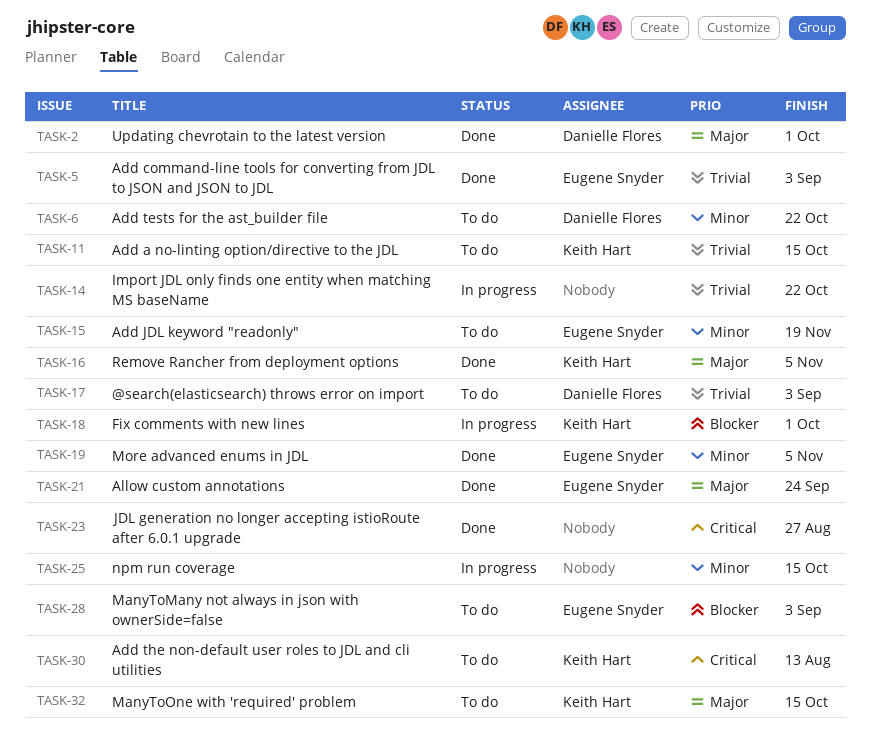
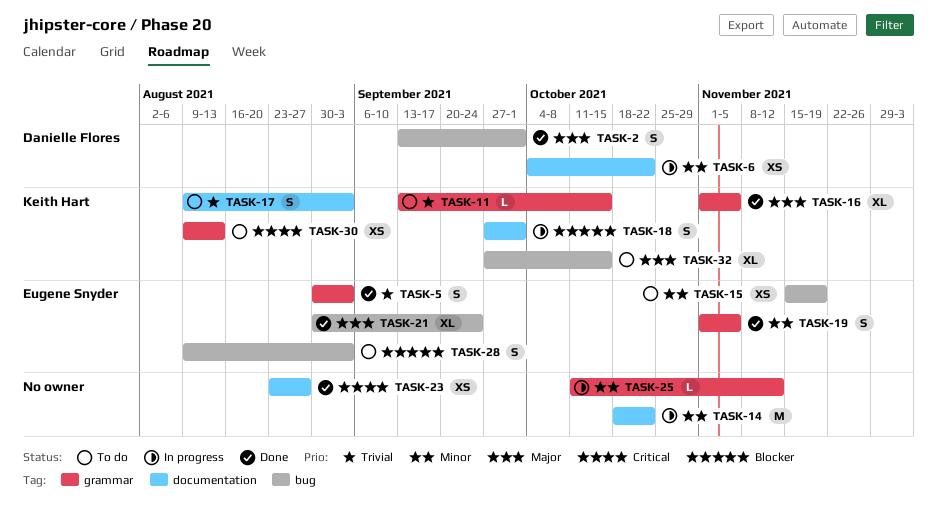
TASK-6, status: To do -> In progress
TASK-14, priority: Trivial -> Minor
TASK-17, owner: Danielle Flores -> Keith Hart
TASK-25, due: Oct 15 -> Nov 12

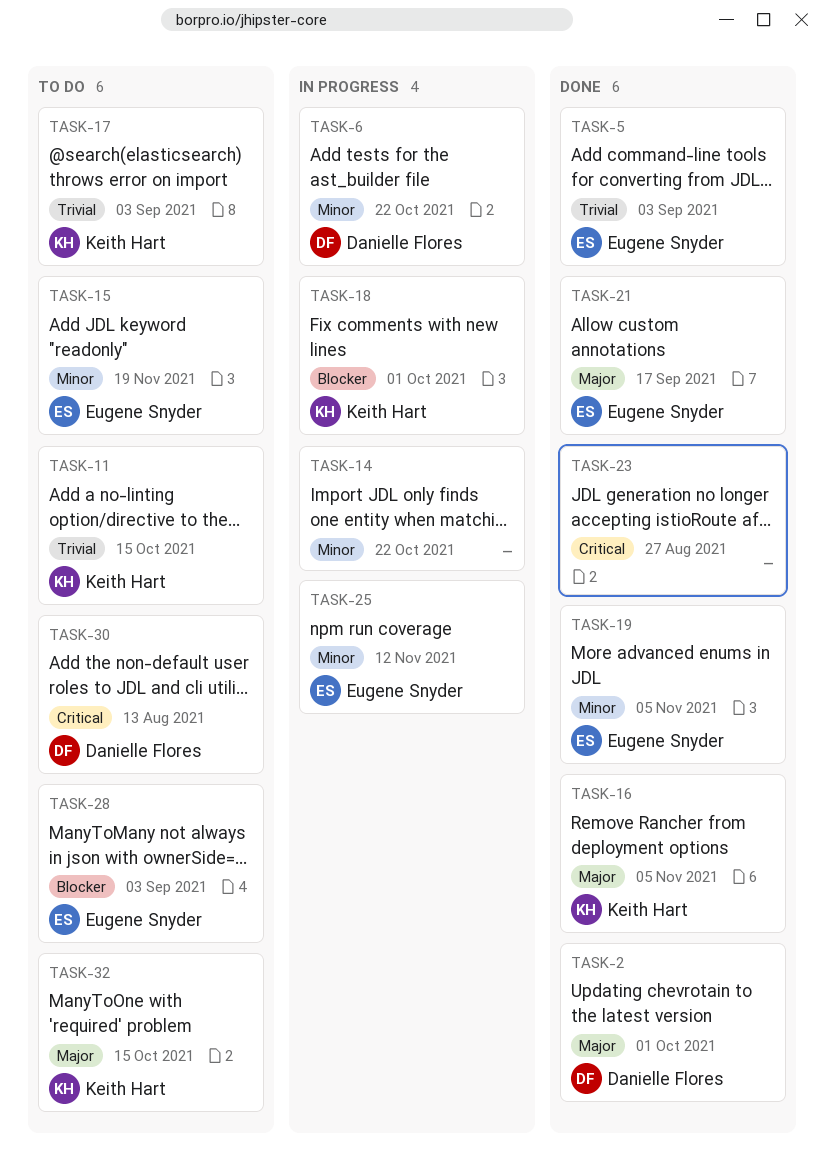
TASK-21, due: Sep 24 -> Sep 17
TASK-25, owner: none -> Eugene Snyder
TASK-30, owner: Keith Hart -> Danielle Flores

